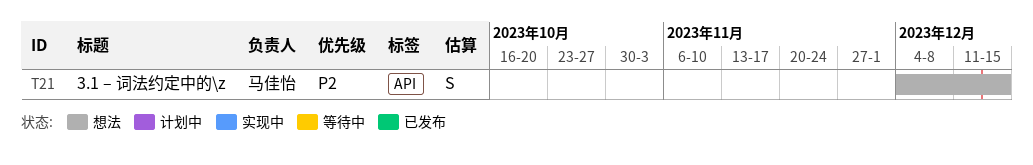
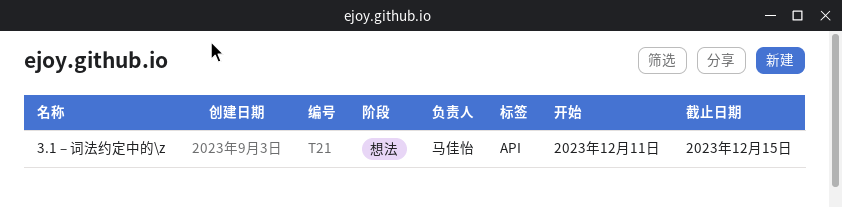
T21, start: Dec 4 -> Dec 11

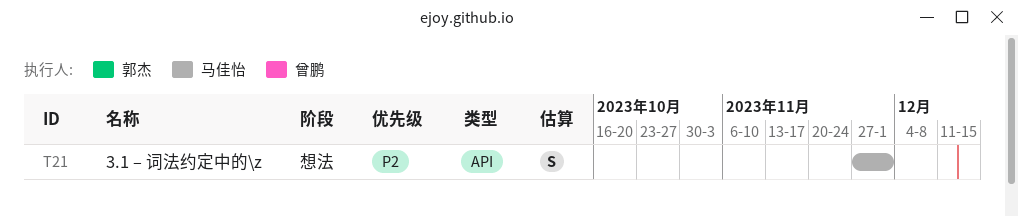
T21, start: Dec 11 -> Nov 27
T21, due: Dec 15 -> Dec 1

